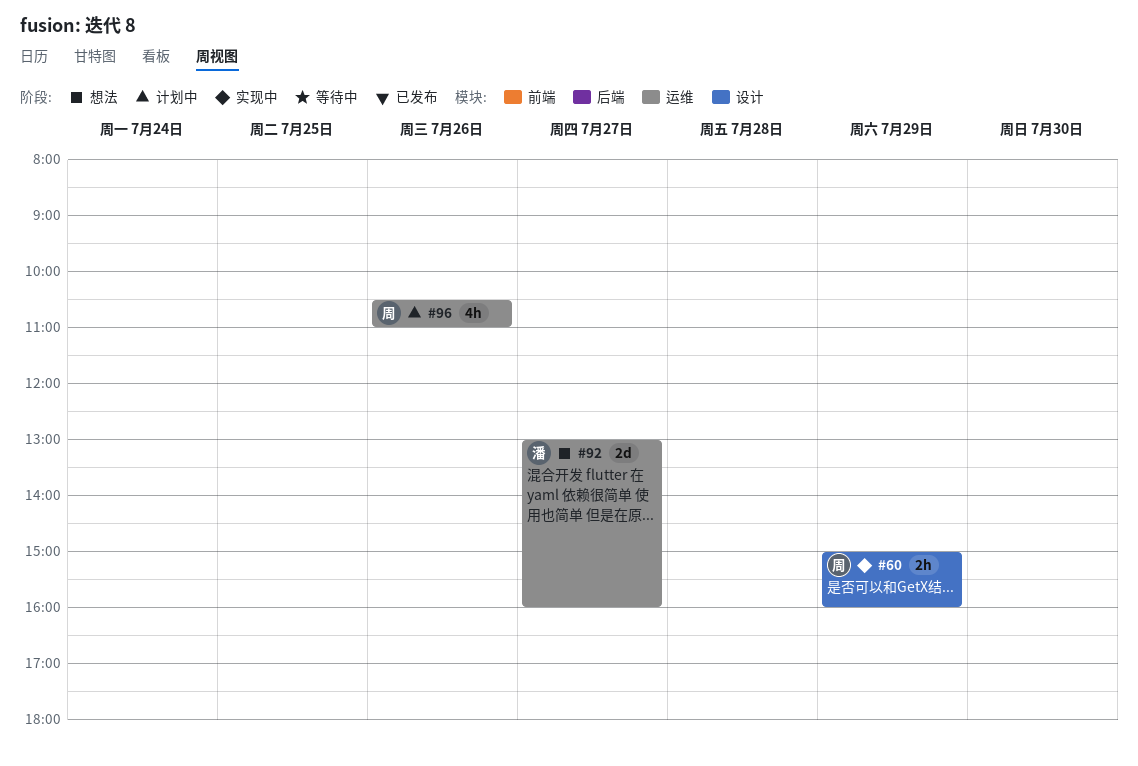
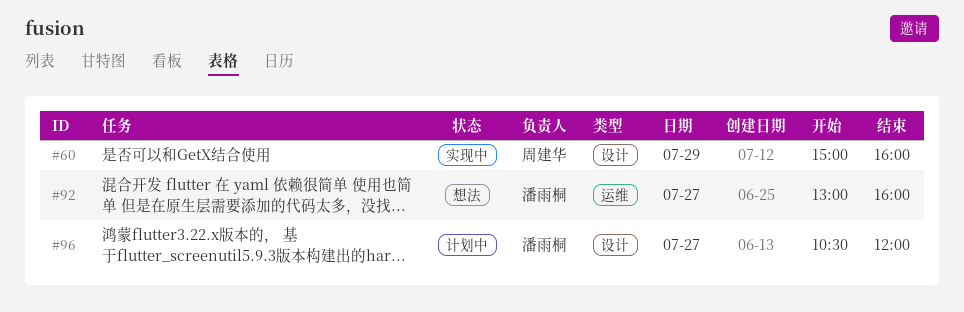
#96, owner: 周建华 -> 潘雨桐
#96, label: 运维 -> 设计
#96, day: Jul 26 -> Jul 27
#96, ends: 11:00 -> 12:00

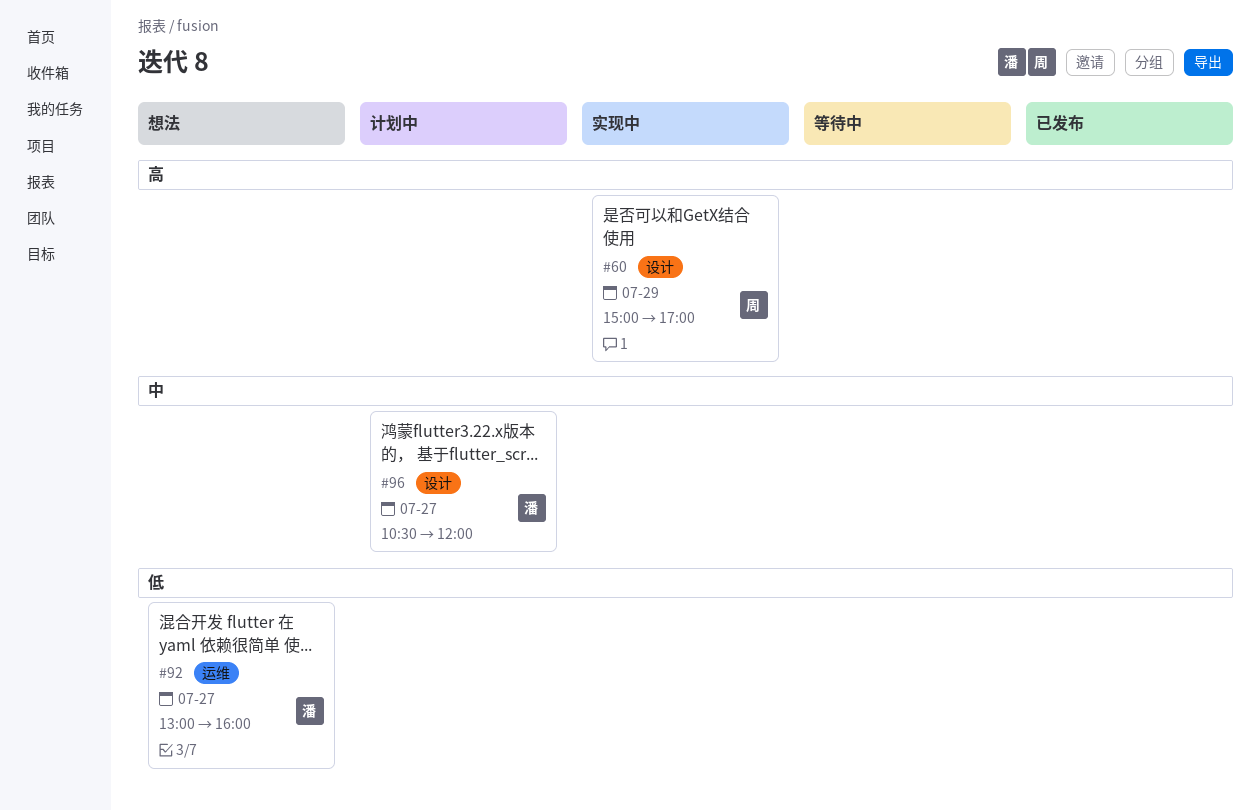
#60, ends: 16:00 -> 17:00

